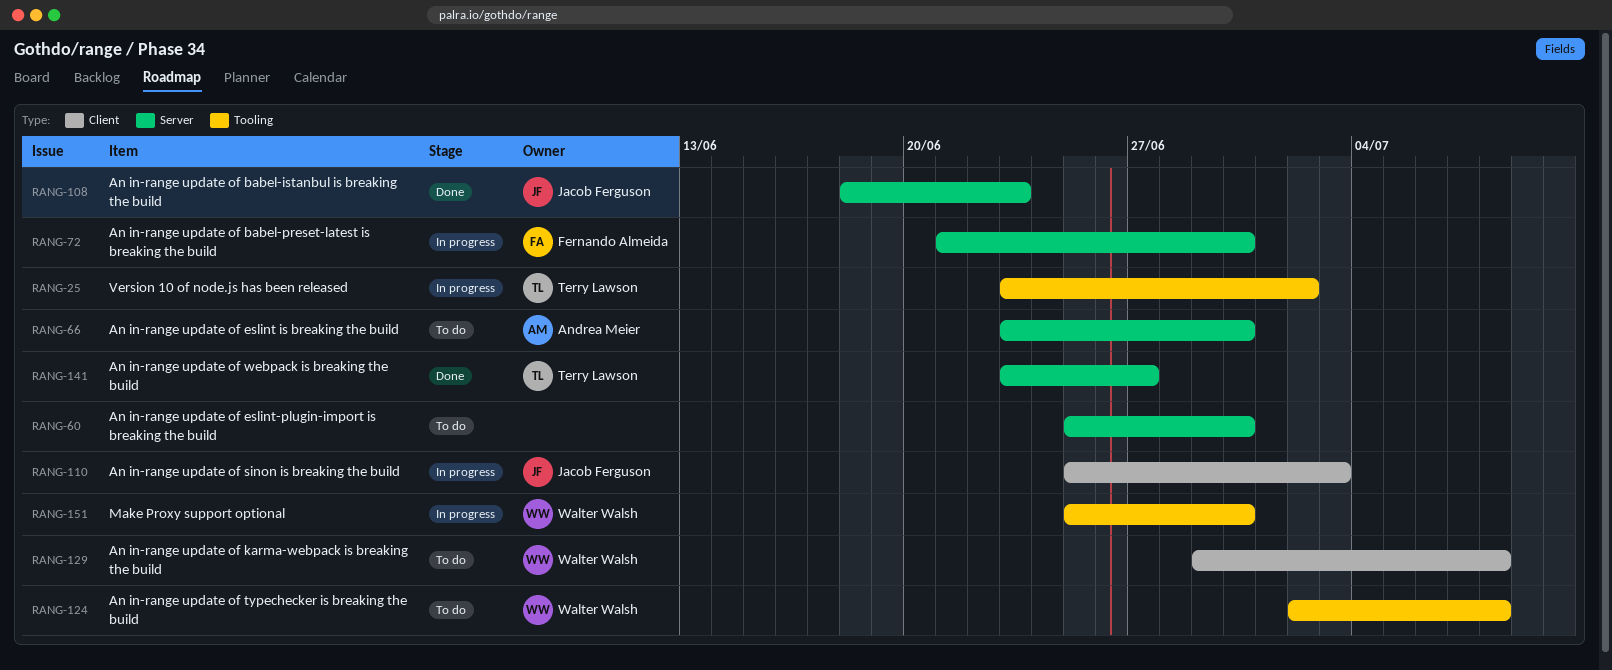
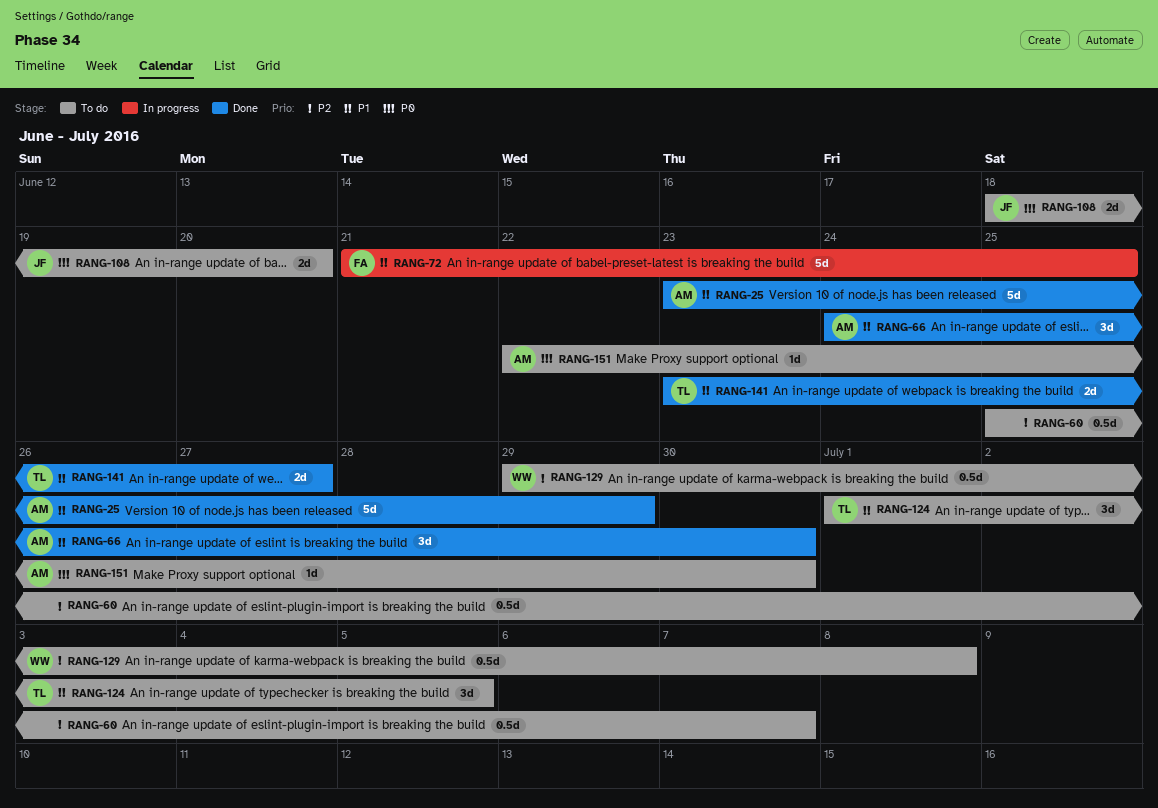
RANG-25, status: In progress -> Done
RANG-25, owner: Terry Lawson -> Andrea Meier
RANG-25, due: Jul 2 -> Jun 29
RANG-60, due: Jun 30 -> Jul 7
RANG-66, status: To do -> Done
RANG-66, start: Jun 23 -> Jun 24
RANG-72, due: Jun 30 -> Jun 25
RANG-108, status: Done -> To do
RANG-108, due: Jun 23 -> Jun 20
RANG-110: present -> none
RANG-124, owner: Walter Walsh -> Terry Lawson
RANG-124, start: Jul 2 -> Jul 1
RANG-124, due: Jul 8 -> Jul 5
RANG-151, status: In progress -> To do
RANG-151, owner: Walter Walsh -> Andrea Meier
RANG-151, start: Jun 25 -> Jun 22

